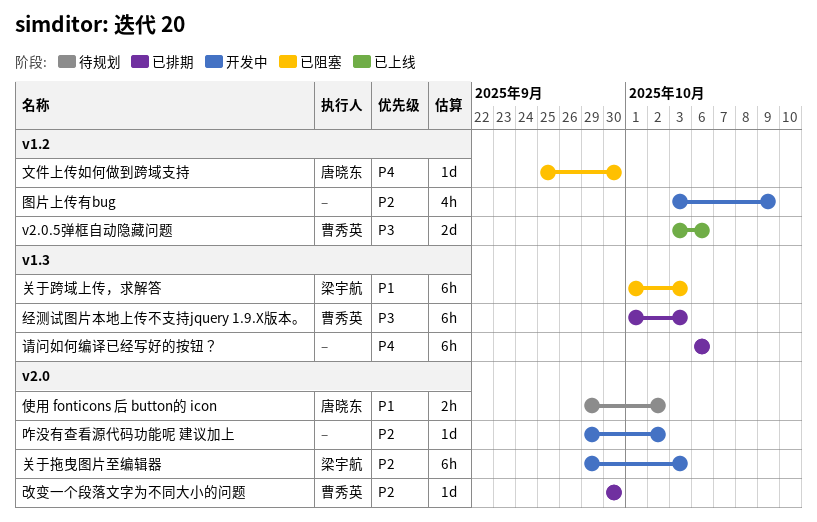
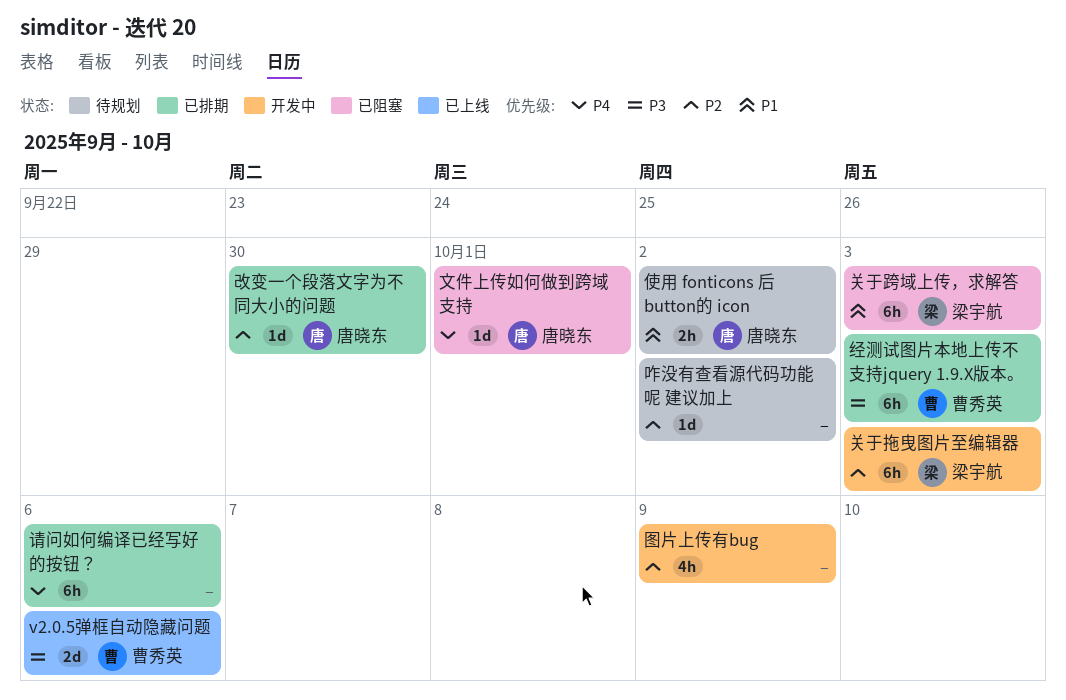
咋没有查看源代码功能呢 建议加上, status: 开发中 -> 待规划
改变一个段落文字为不同大小的问题, owner: 曹秀英 -> 唐晓东
文件上传如何做到跨域支持, due: Sep 30 -> Oct 1

